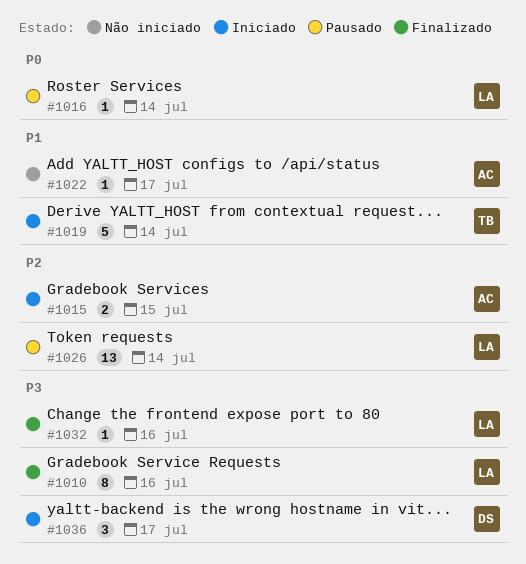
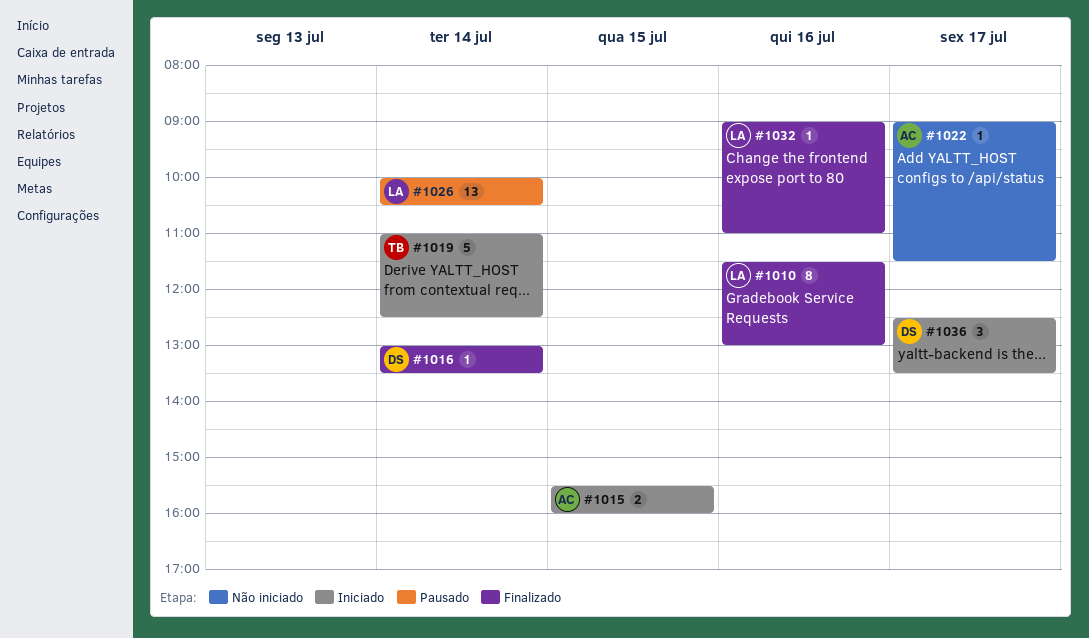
#1016, status: Pausado -> Finalizado
#1016, owner: LA -> DS

